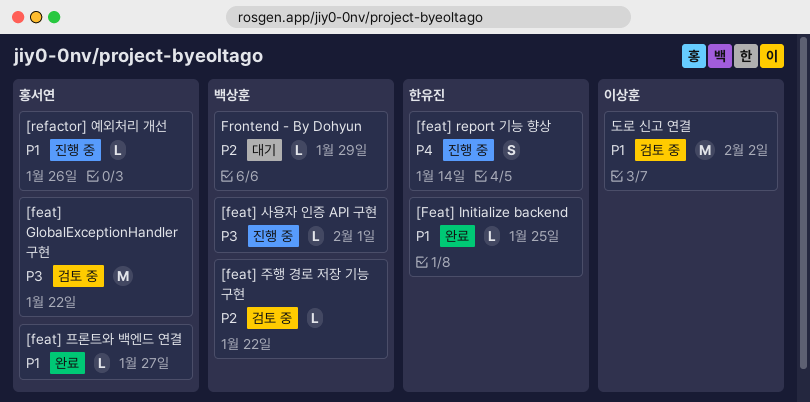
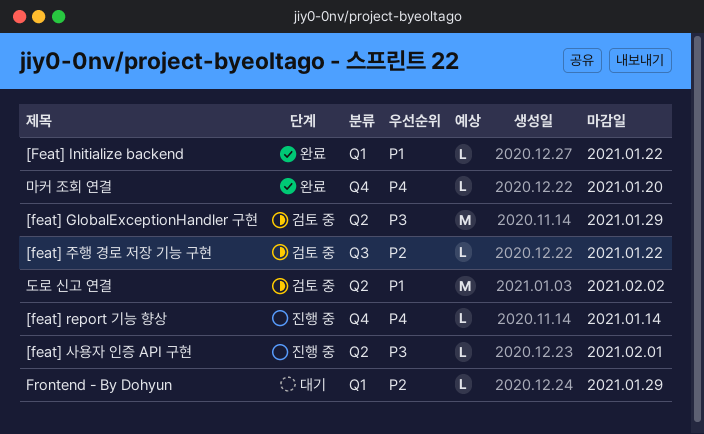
[feat] GlobalExceptionHandler 구현, due: Jan 22 -> Jan 29
[Feat] Initialize backend, due: Jan 25 -> Jan 22
[feat] report 기능 향상, estimate: S -> L
[feat] 프론트와 백엔드 연결: present -> none
[refactor] 예외처리 개선: present -> none
마커 조회 연결: none -> present

